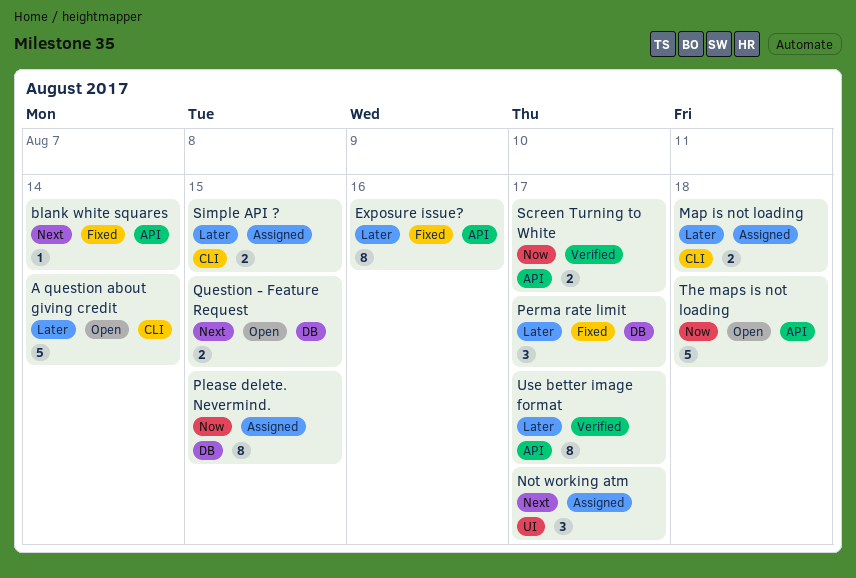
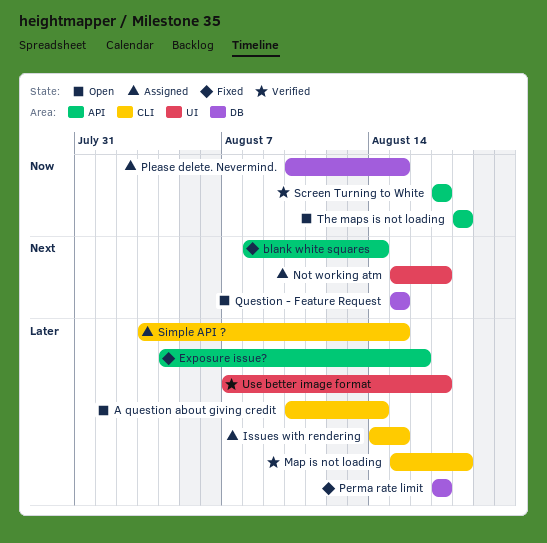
Issues with rendering: none -> present
Map is not loading, status: Assigned -> Verified
Use better image format, label: API -> UI

